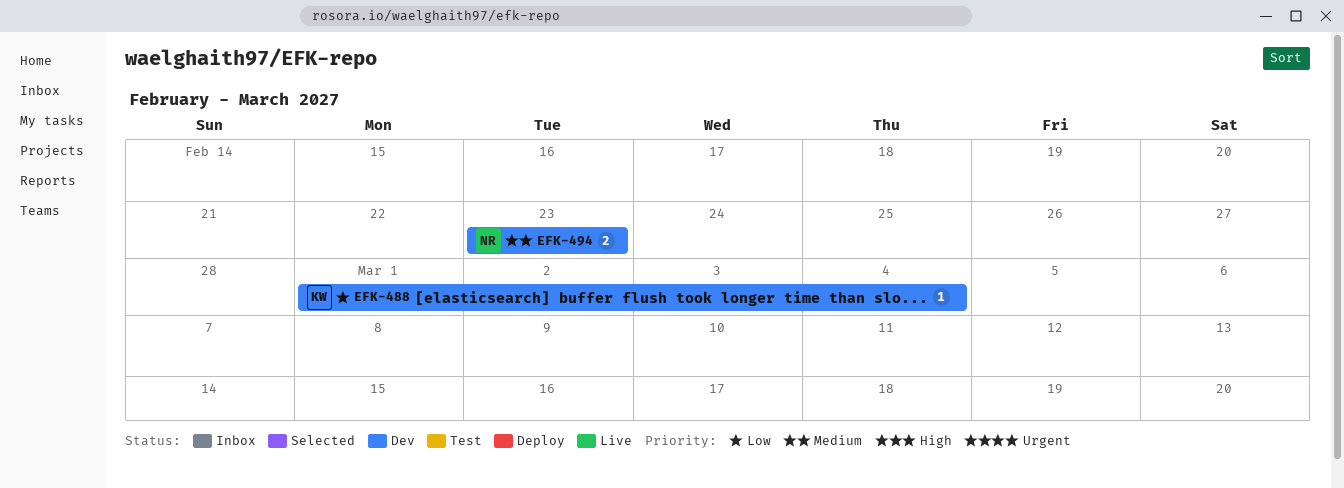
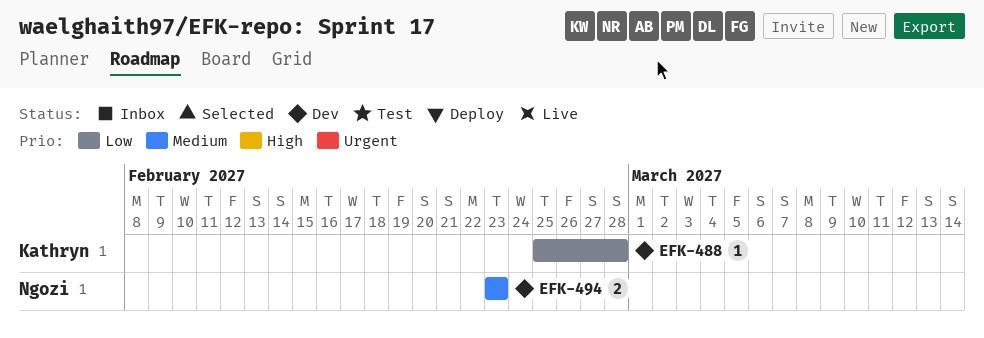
EFK-488, start: Mar 1 -> Feb 25
EFK-488, due: Mar 4 -> Feb 28

